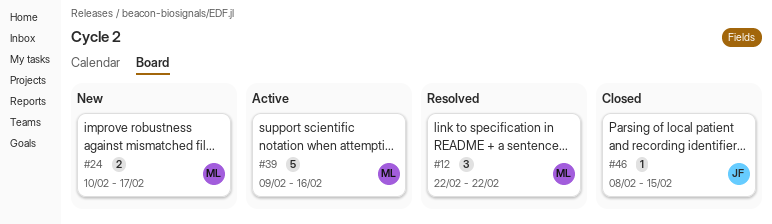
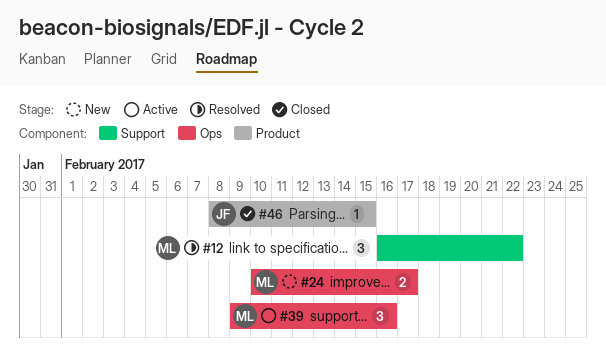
#12, start: Feb 22 -> Feb 16
#39, estimate: 5 -> 3

